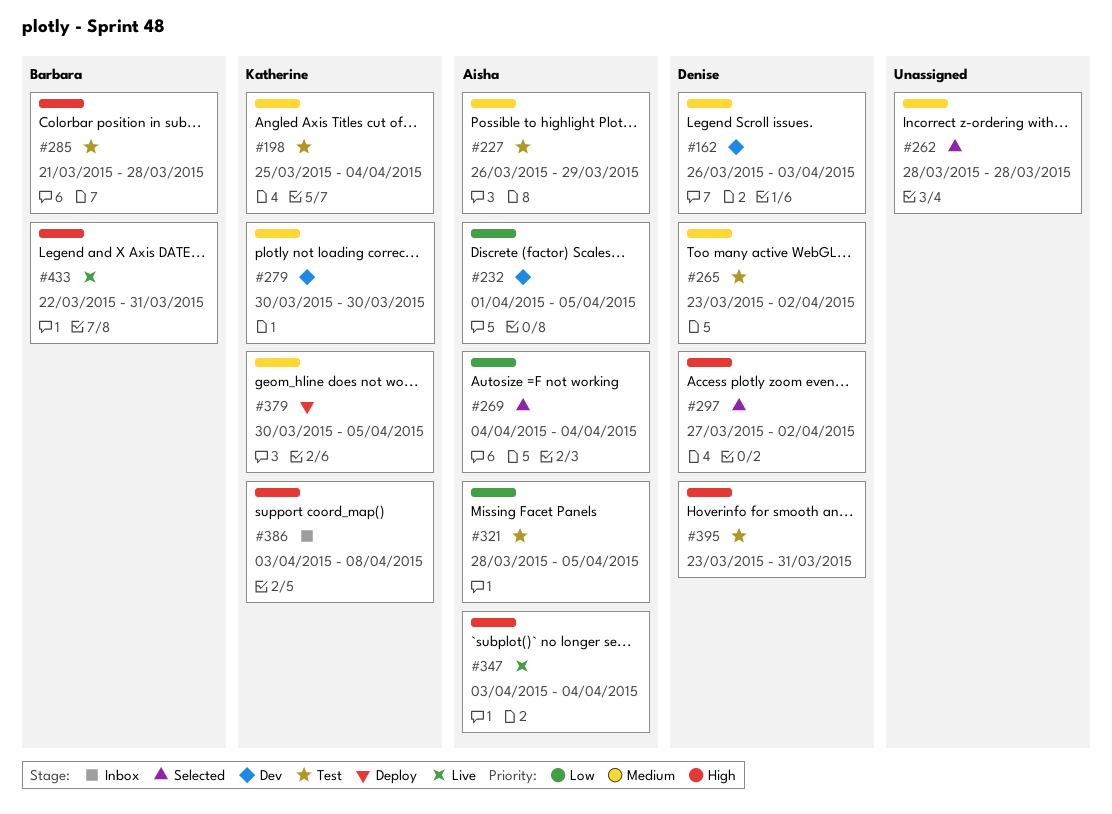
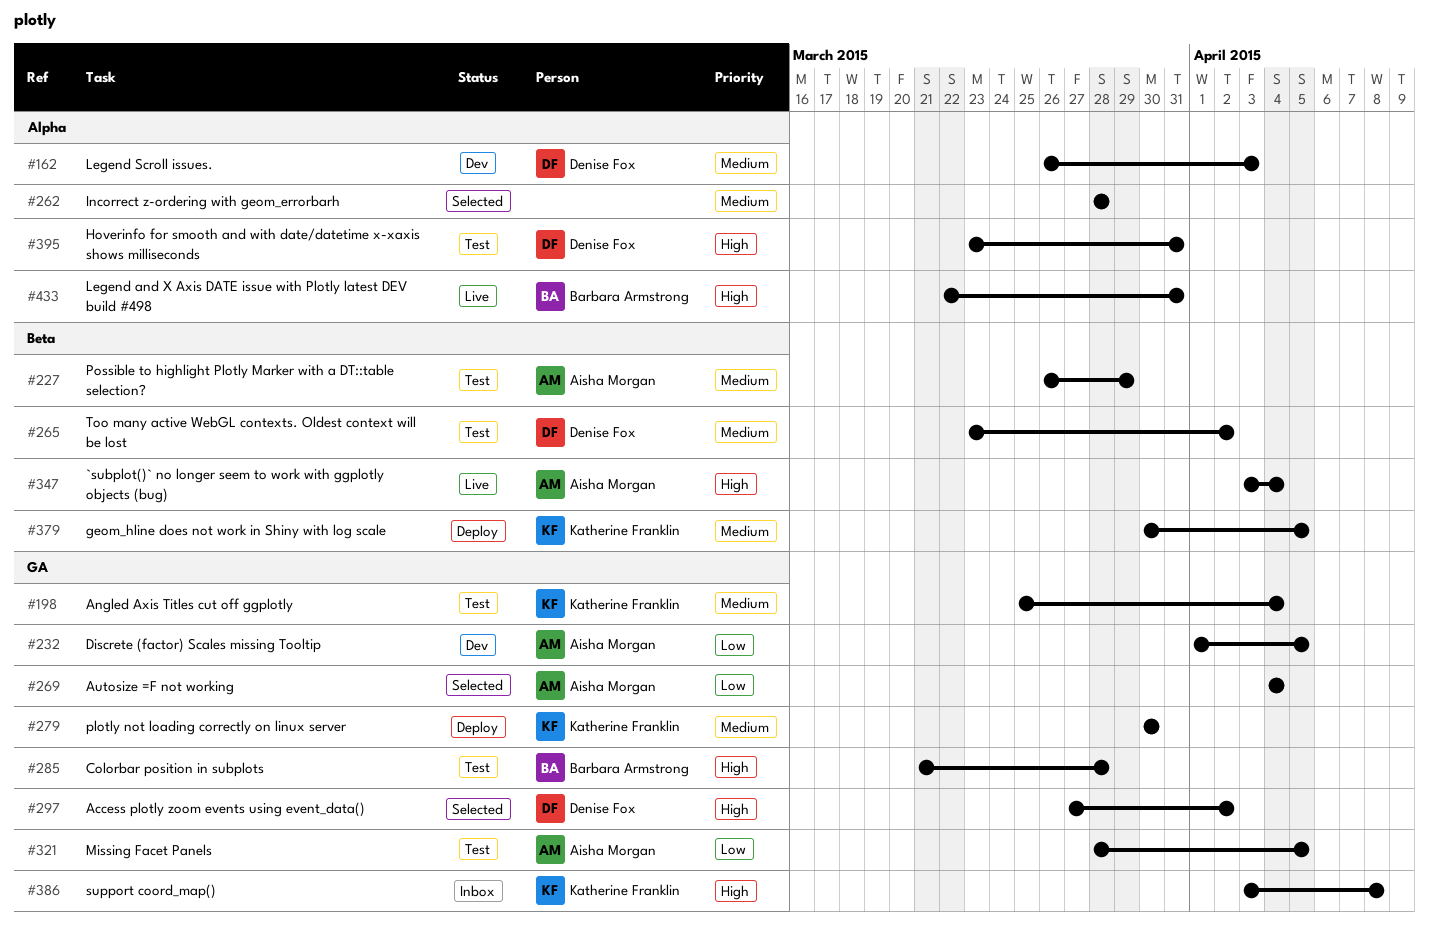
#279, status: Dev -> Deploy

